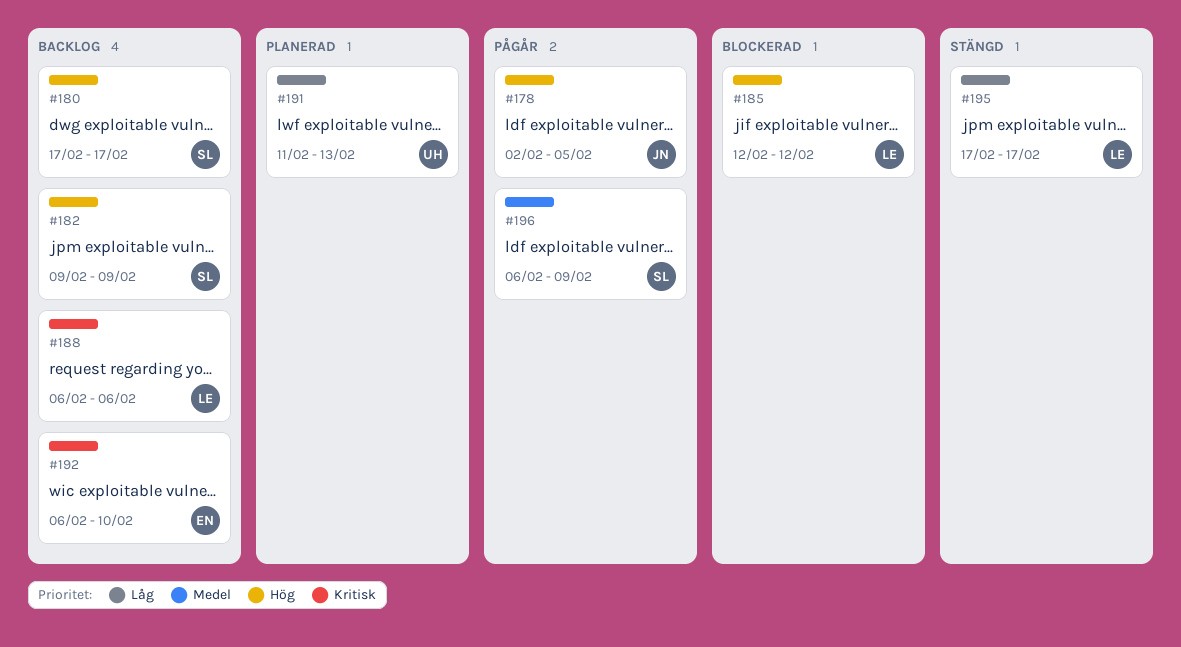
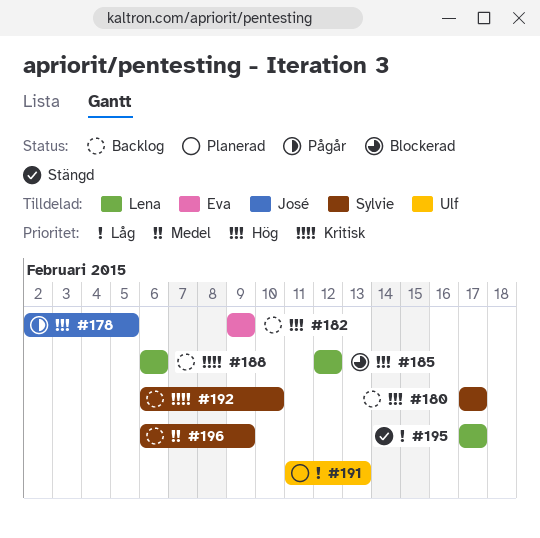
#182, owner: Sylvie -> Eva
#192, owner: Eva -> Sylvie
#196, status: Pågår -> Backlog

